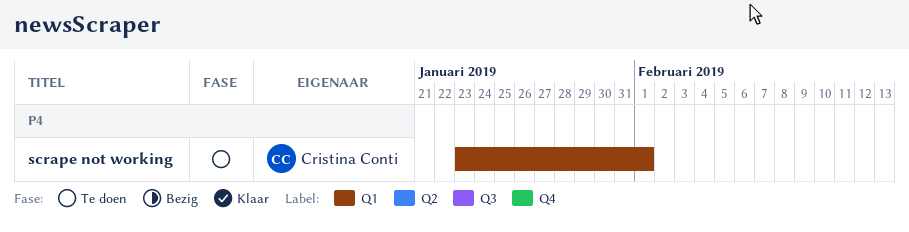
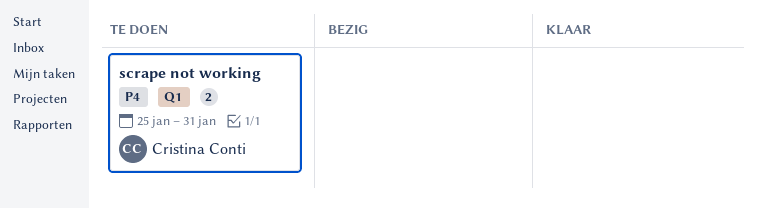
scrape not working, start: Jan 23 -> Jan 25
scrape not working, due: Feb 1 -> Jan 31

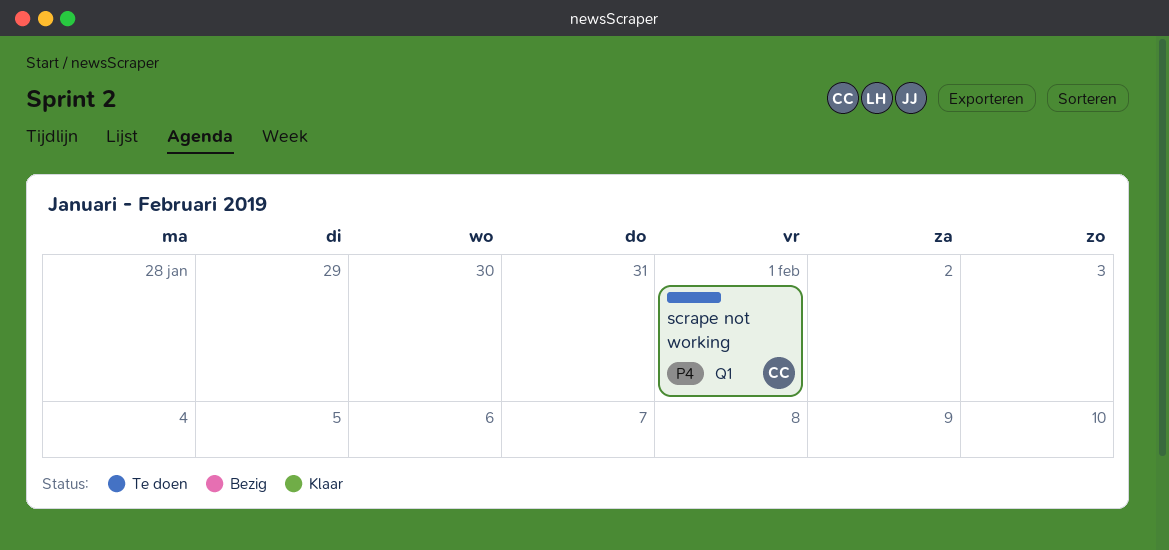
scrape not working, due: Jan 31 -> Feb 1

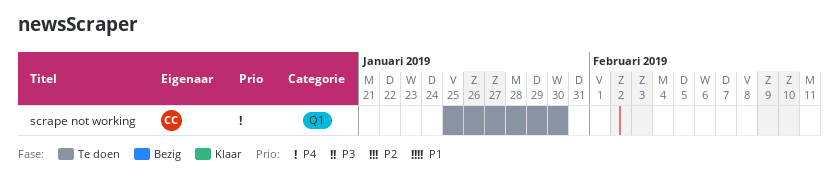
scrape not working, due: Feb 1 -> Jan 30

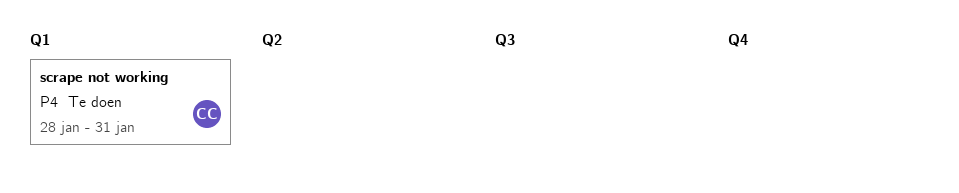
scrape not working, start: Jan 25 -> Jan 28
scrape not working, due: Jan 30 -> Jan 31

